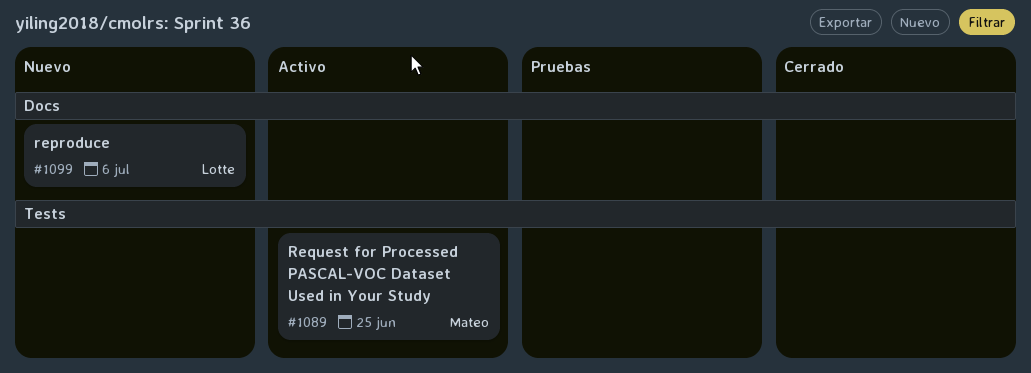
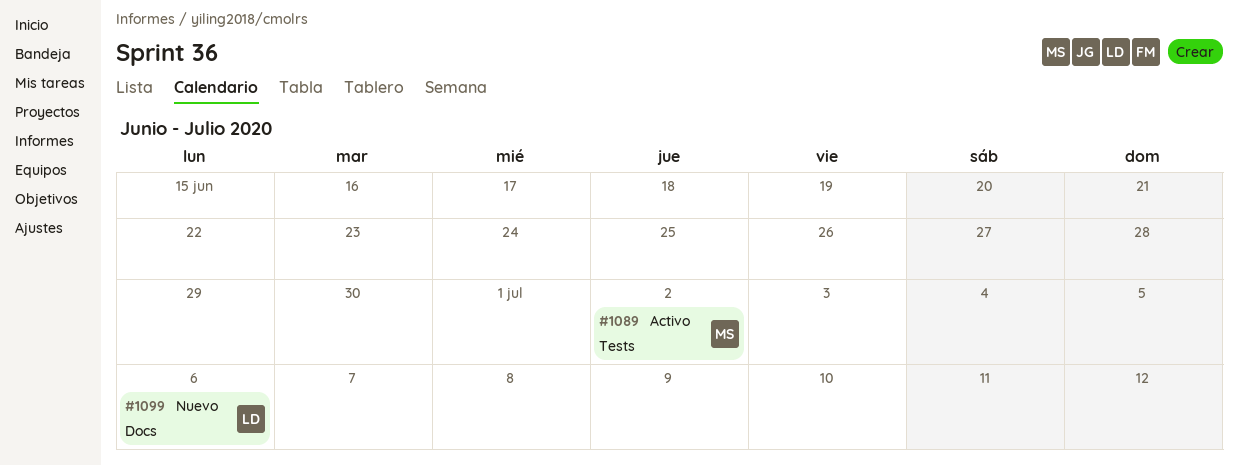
#1089, due: Jun 25 -> Jul 2

